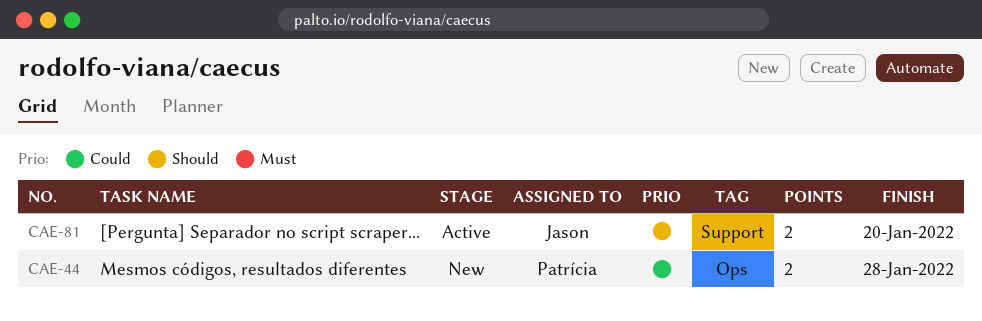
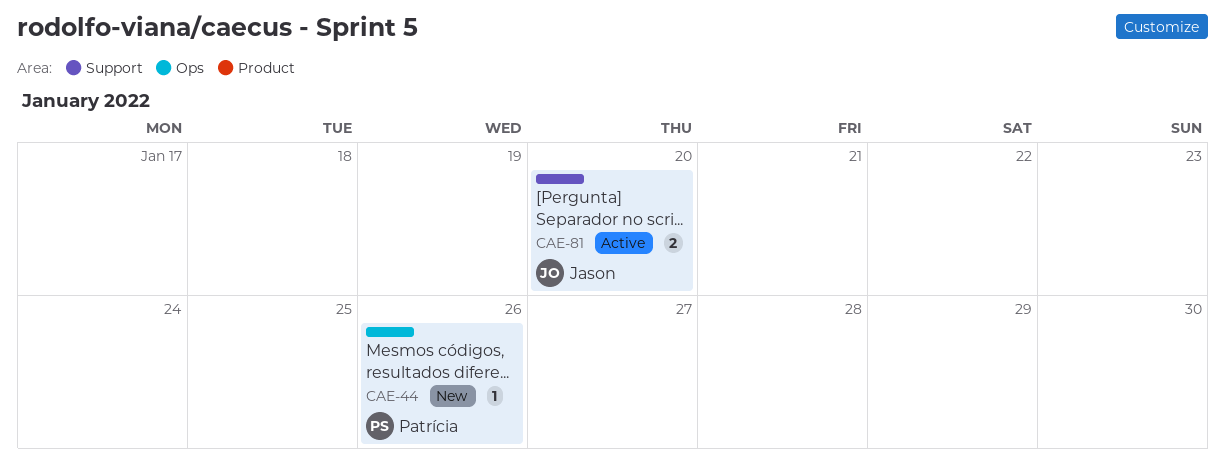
CAE-44, estimate: 2 -> 1
CAE-44, due: Jan 28 -> Jan 26

